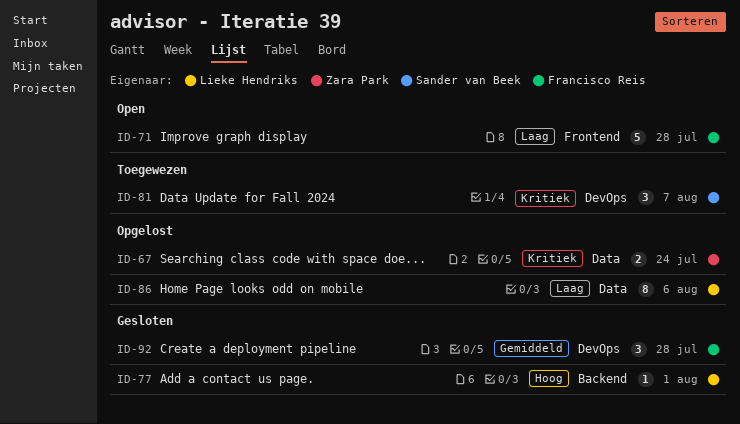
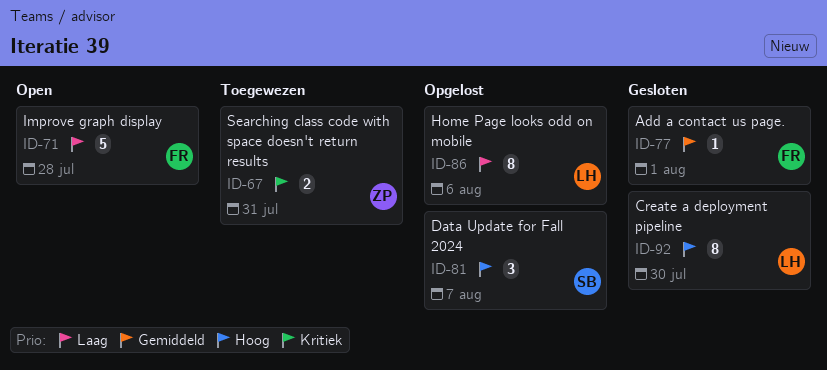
ID-67, status: Opgelost -> Toegewezen
ID-67, due: Jul 24 -> Jul 31
ID-77, owner: Lieke Hendriks -> Francisco Reis
ID-77, priority: Hoog -> Gemiddeld
ID-81, status: Toegewezen -> Opgelost
ID-81, priority: Kritiek -> Hoog
ID-92, owner: Francisco Reis -> Lieke Hendriks
ID-92, priority: Gemiddeld -> Hoog
ID-92, estimate: 3 -> 8
ID-92, due: Jul 28 -> Jul 30

